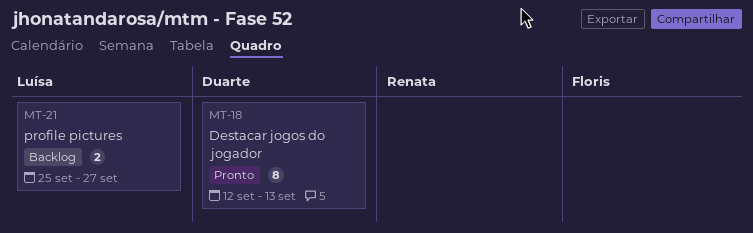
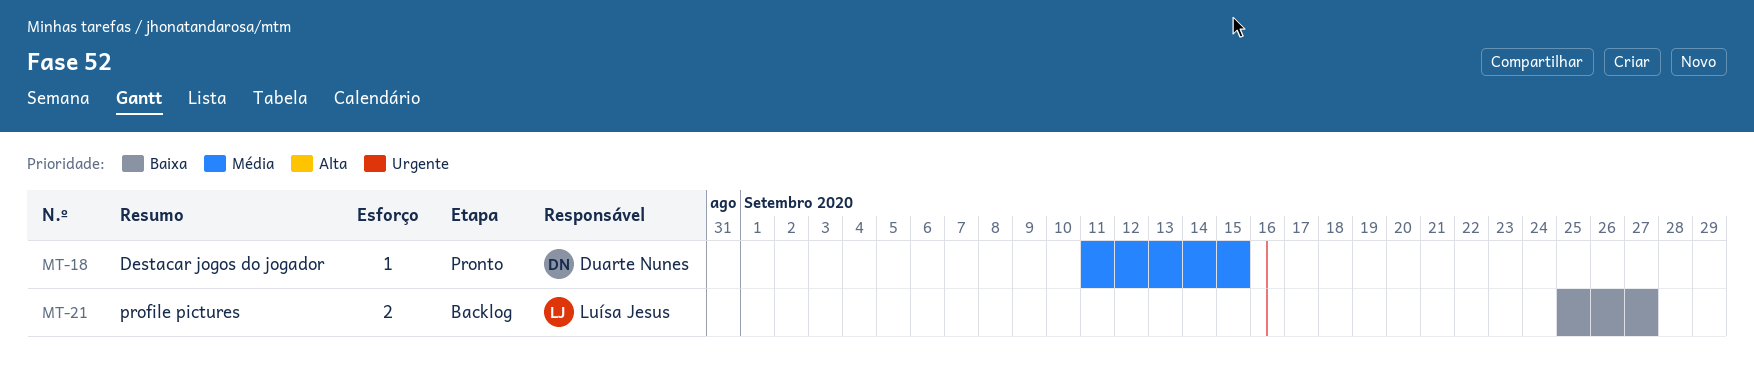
MT-18, estimate: 8 -> 1
MT-18, start: Sep 12 -> Sep 11
MT-18, due: Sep 13 -> Sep 15

